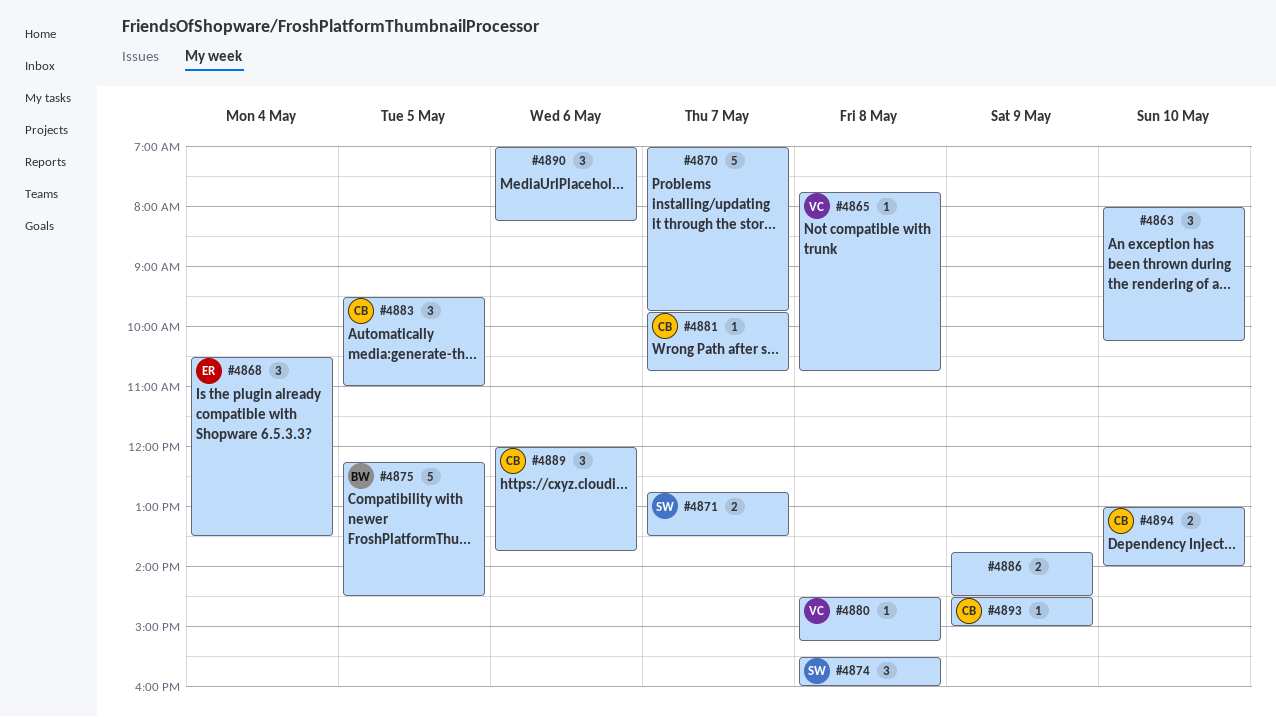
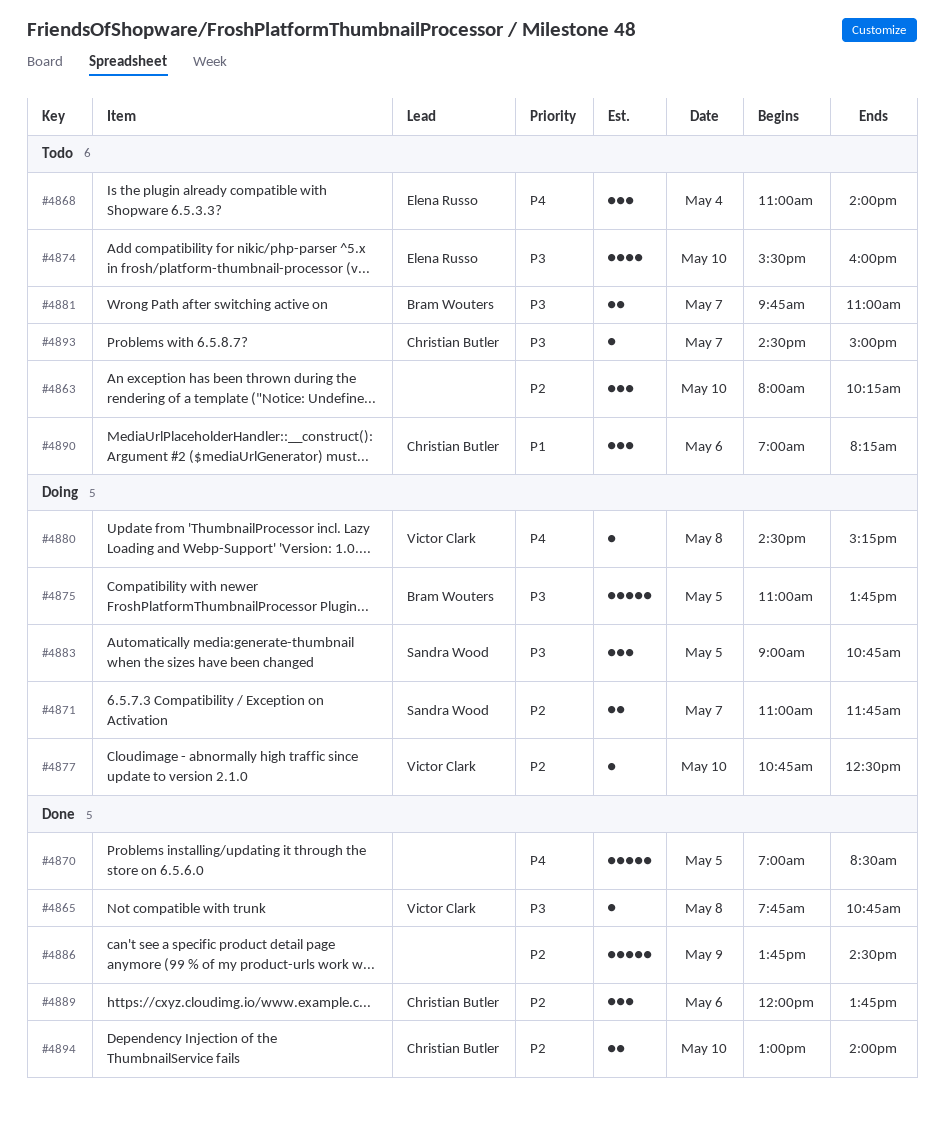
#4868, begins: 10:30 -> 11:00
#4868, ends: 13:30 -> 14:00
#4870, day: May 7 -> May 5
#4870, ends: 09:45 -> 08:30
#4871, begins: 12:45 -> 11:00
#4871, ends: 13:30 -> 11:45
#4874, owner: Sandra Wood -> Elena Russo
#4874, estimate: 3 -> 4
#4874, day: May 8 -> May 10
#4875, begins: 12:15 -> 11:00
#4875, ends: 14:30 -> 13:45
#4877: none -> present
#4881, owner: Christian Butler -> Bram Wouters
#4881, estimate: 1 -> 2
#4881, ends: 10:45 -> 11:00
#4883, owner: Christian Butler -> Sandra Wood
#4883, begins: 09:30 -> 09:00
#4883, ends: 11:00 -> 10:45
#4886, estimate: 2 -> 5
#4890, owner: none -> Christian Butler
#4893, day: May 9 -> May 7

